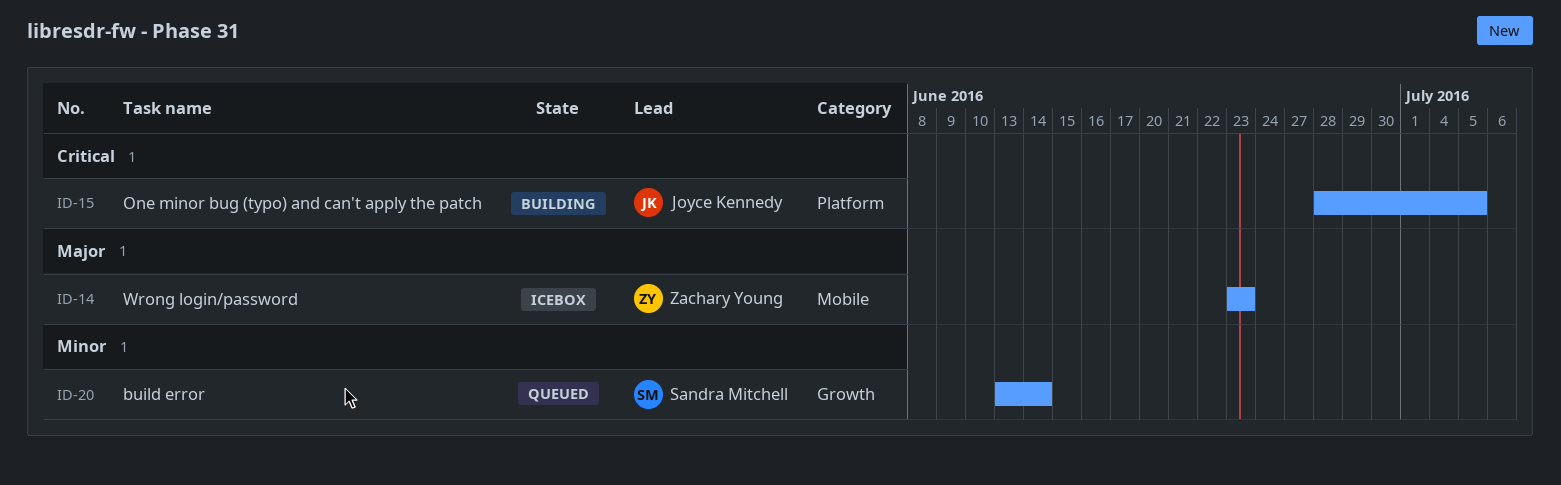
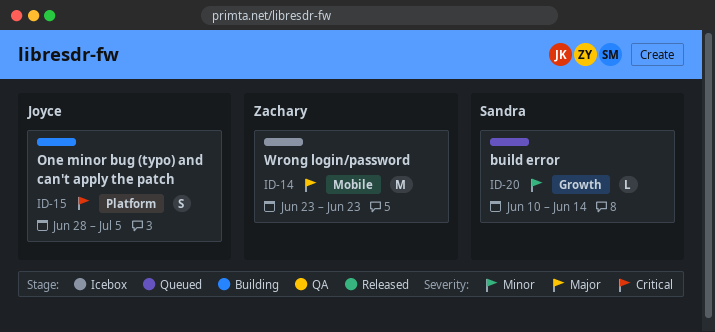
ID-20, start: Jun 13 -> Jun 10

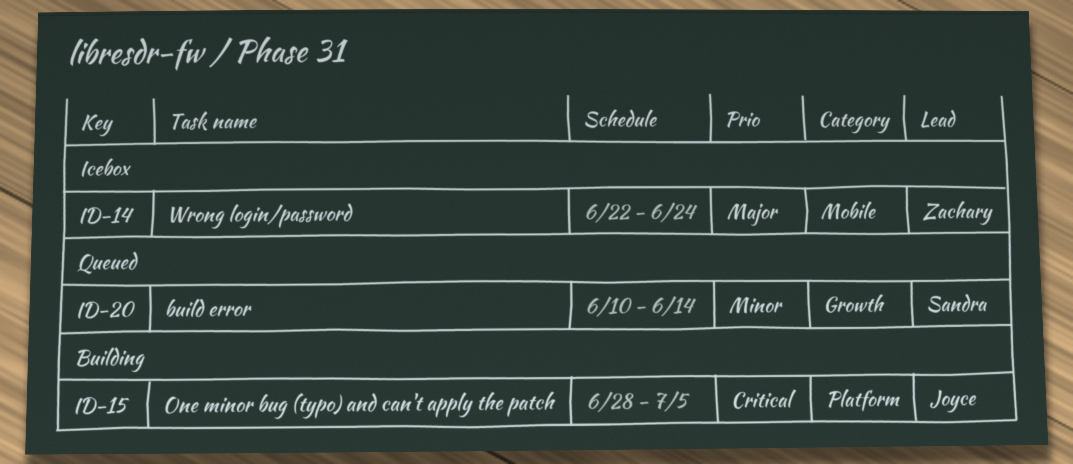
ID-14, start: Jun 23 -> Jun 22
ID-14, due: Jun 23 -> Jun 24

